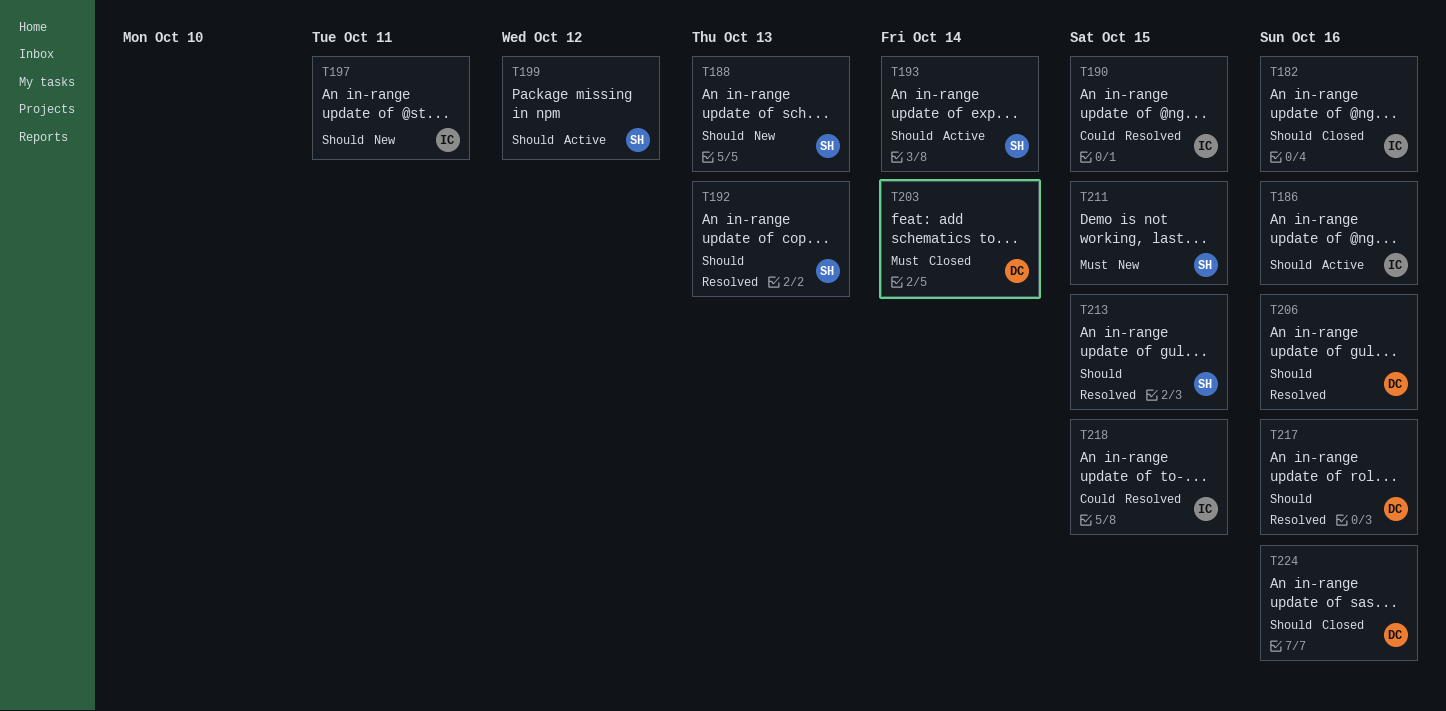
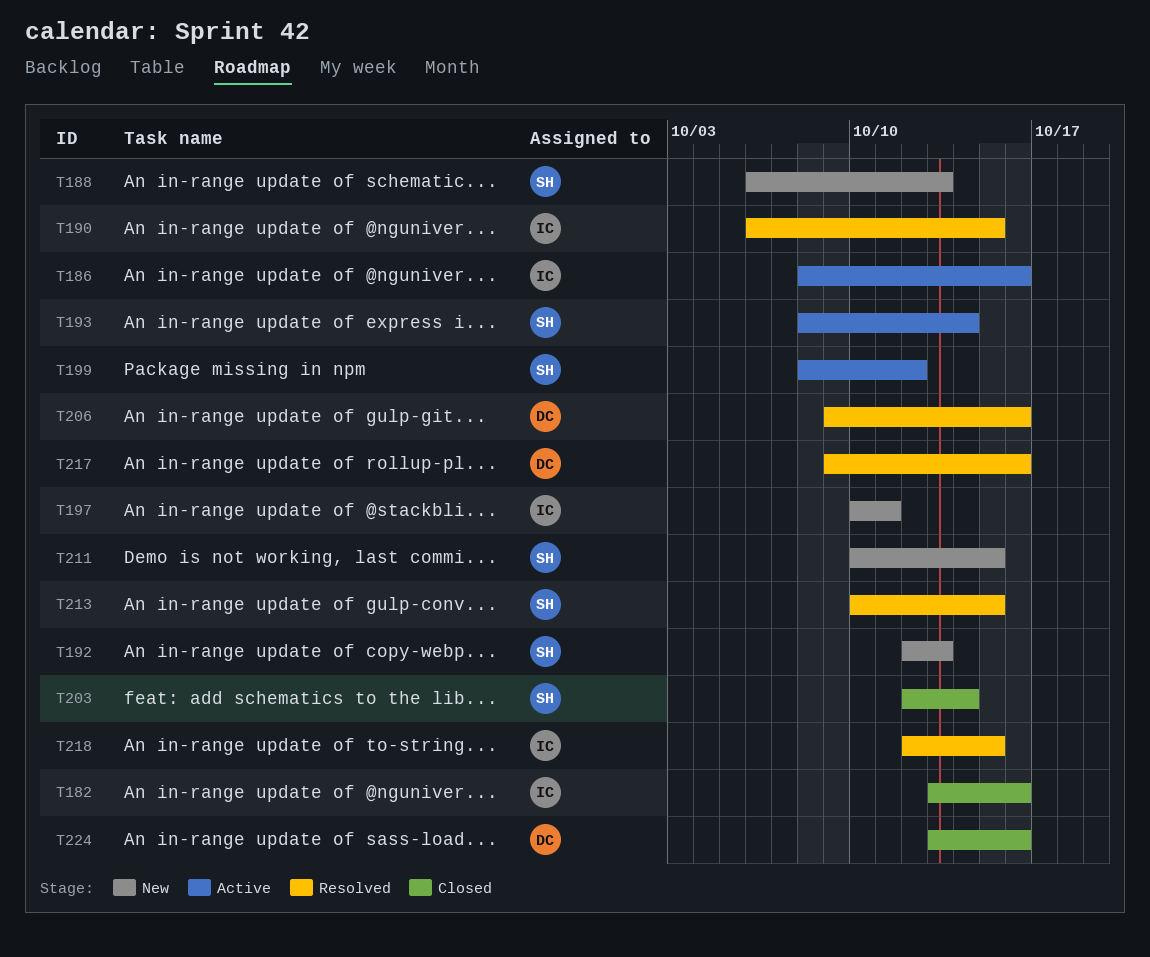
T192, status: Resolved -> New
T203, owner: DC -> SH

